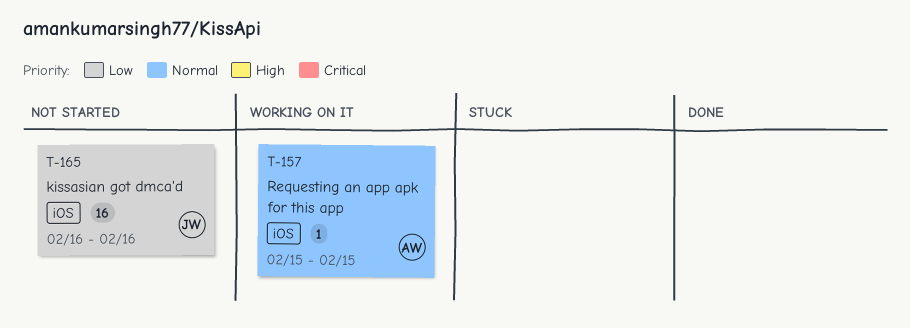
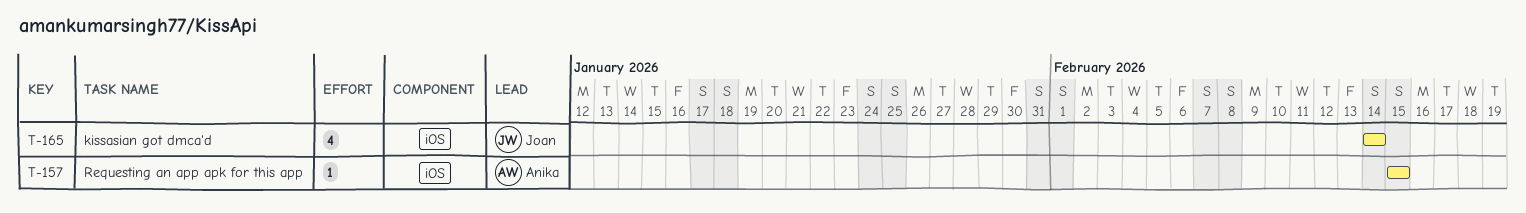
T-165, estimate: 16 -> 4
T-165, start: Feb 16 -> Feb 14
T-165, due: Feb 16 -> Feb 14

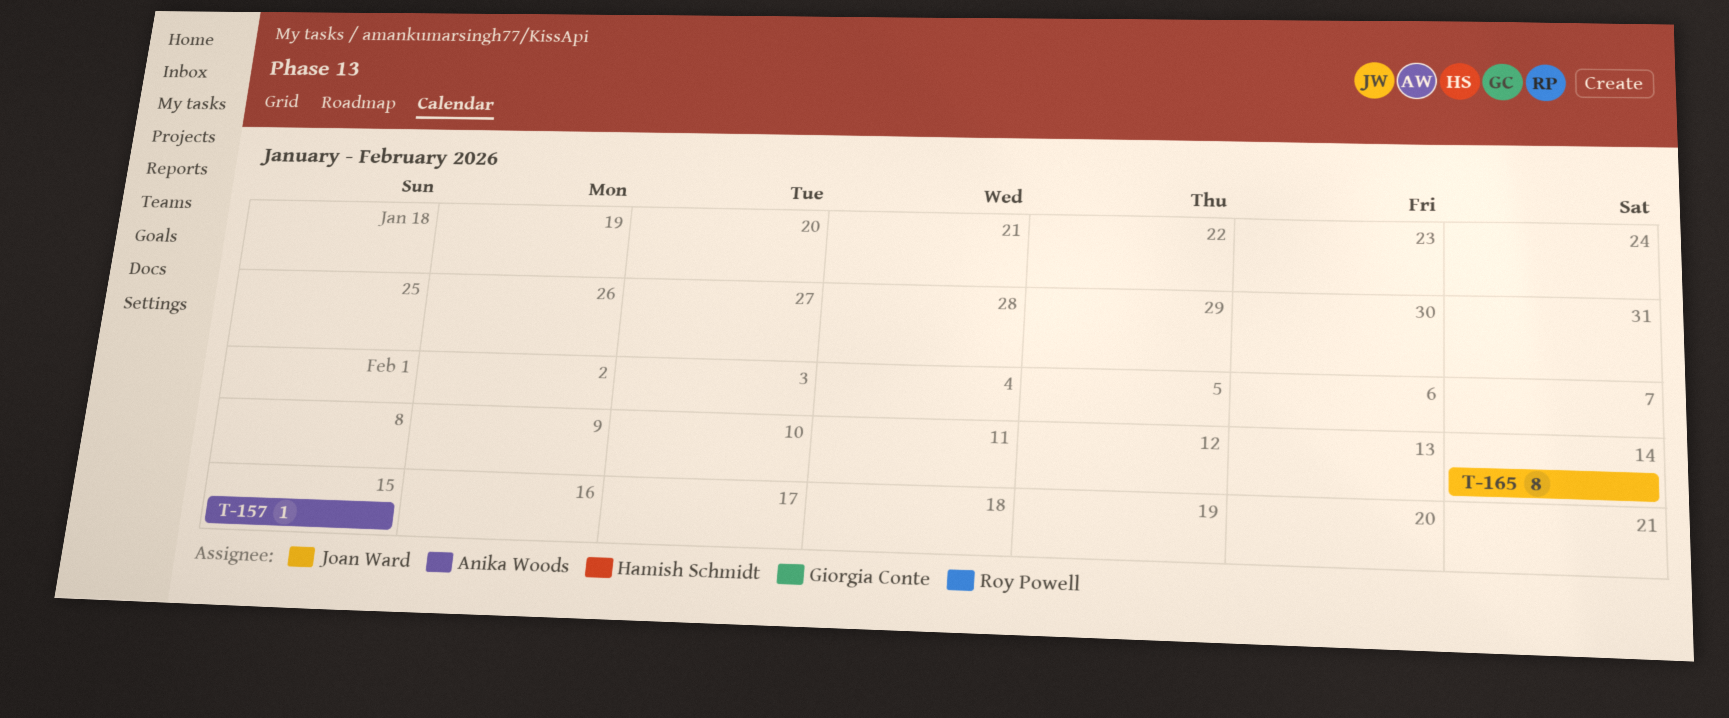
T-165, estimate: 4 -> 8

